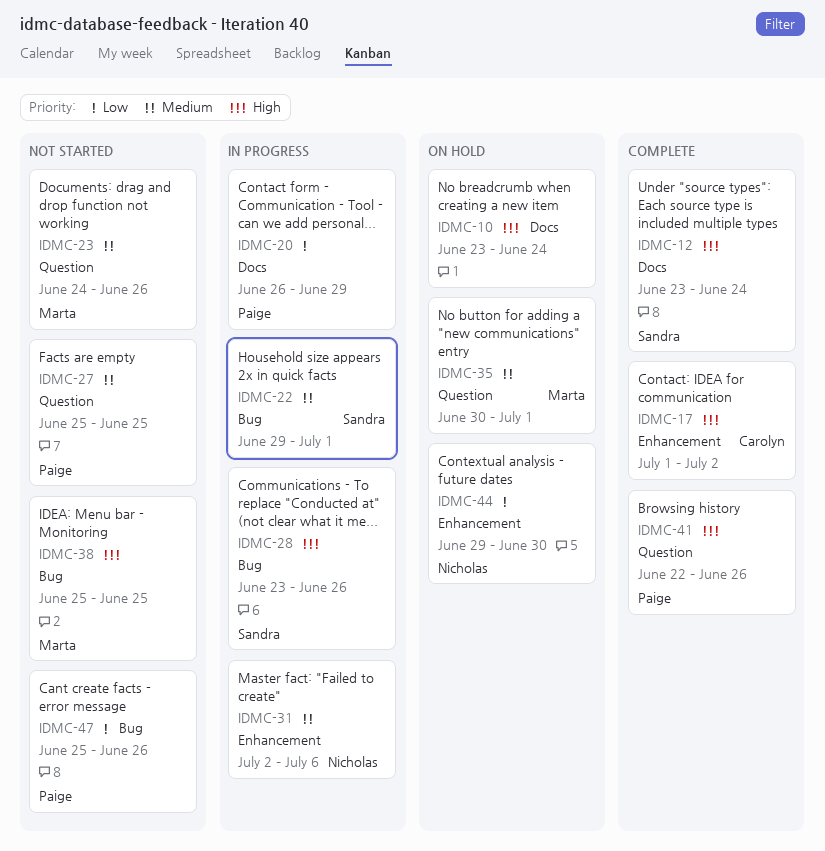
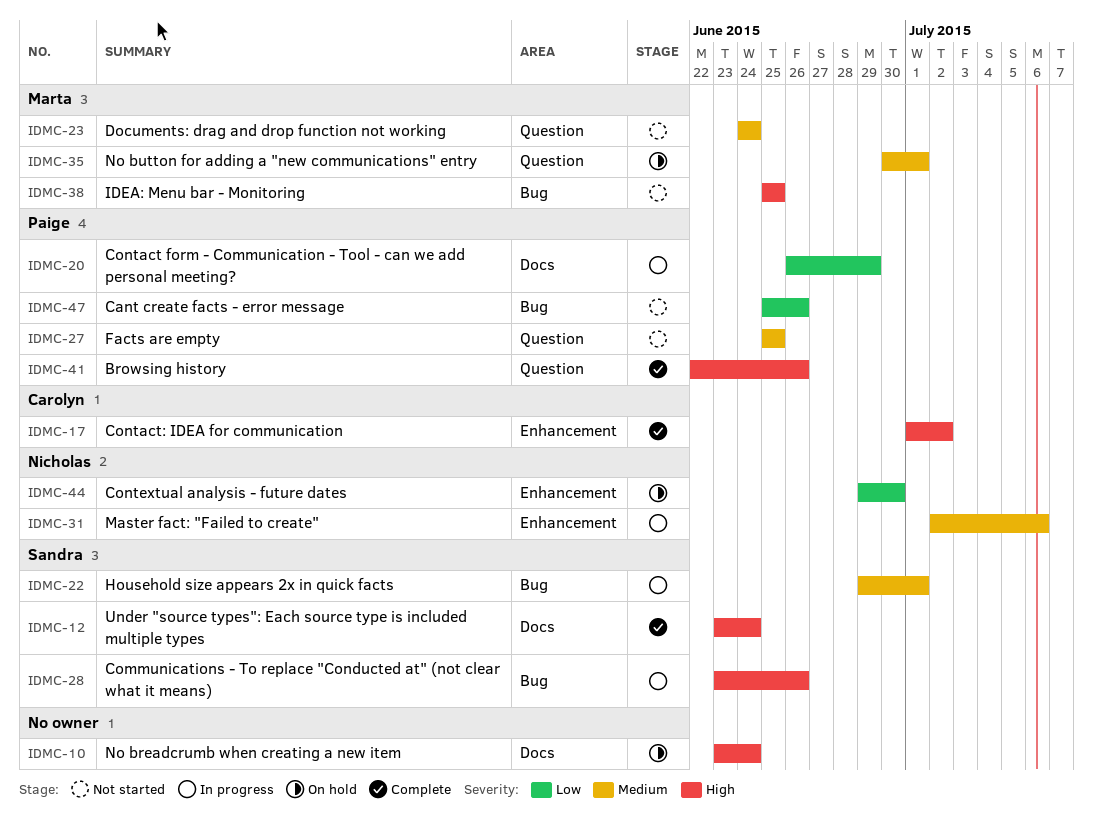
IDMC-23, due: Jun 26 -> Jun 24

